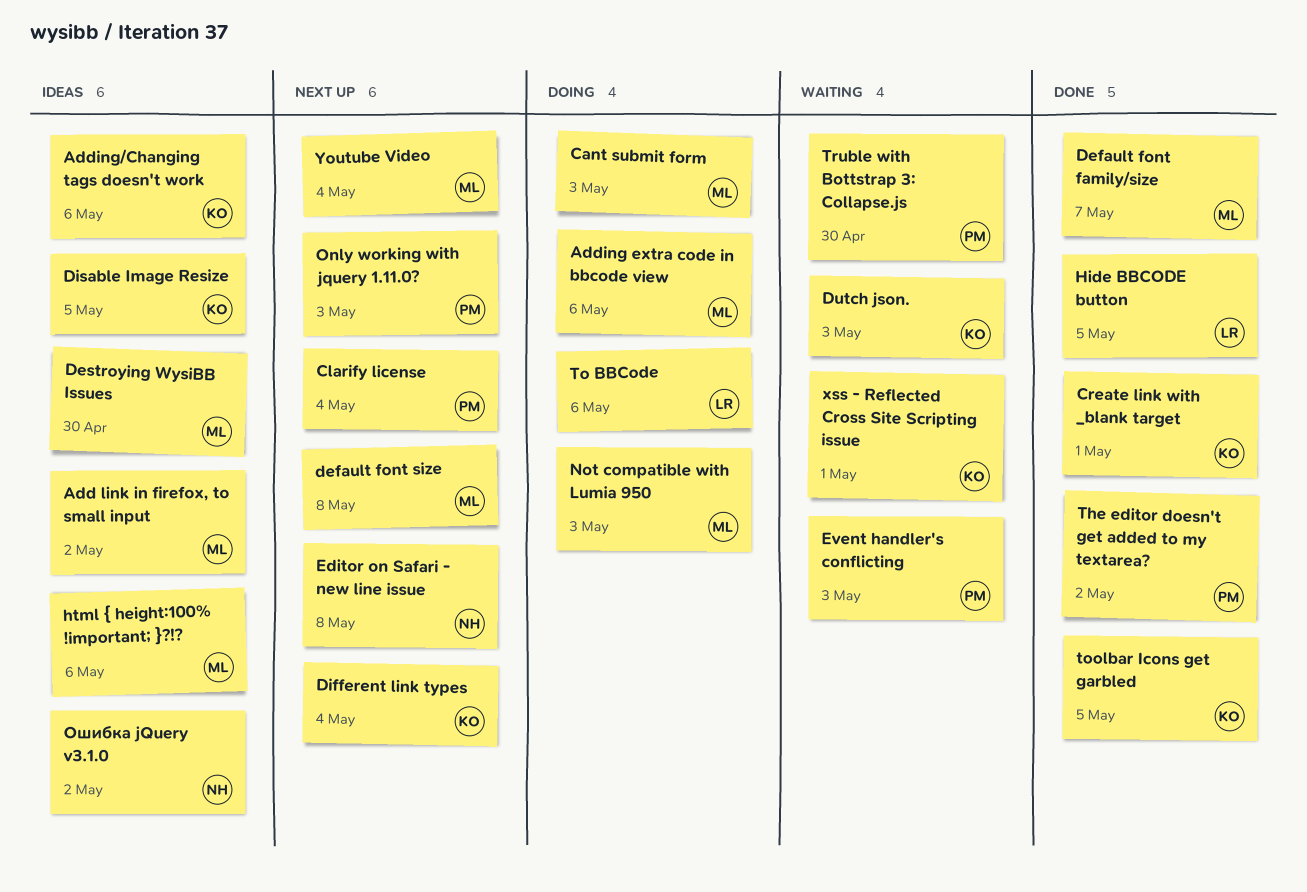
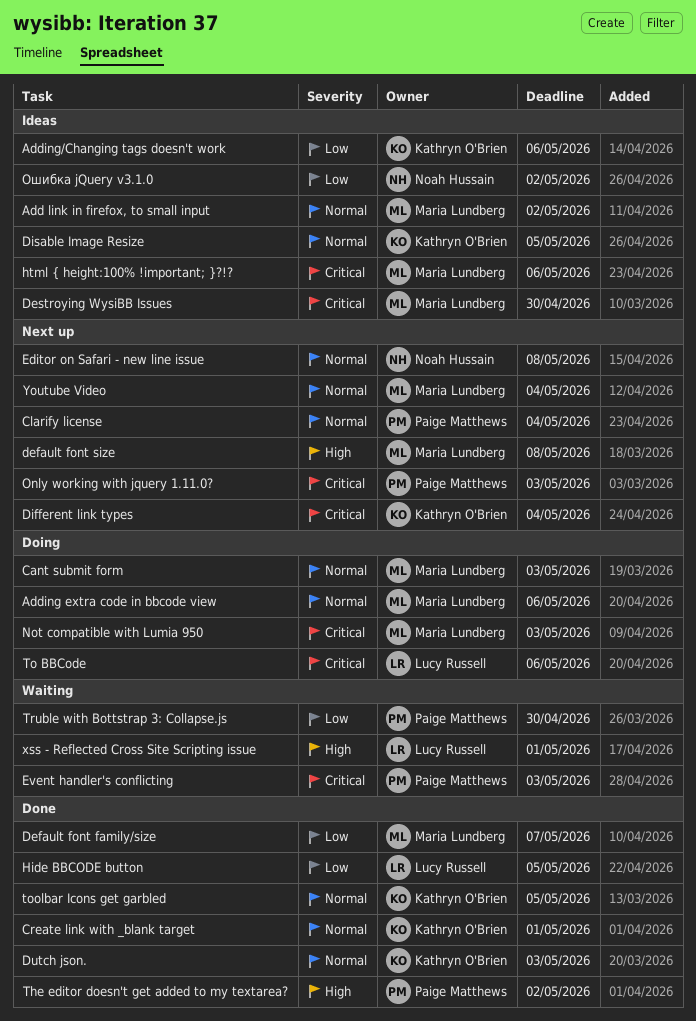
Dutch json., status: Waiting -> Done
xss - Reflected Cross Site Scripting issue, owner: Kathryn O'Brien -> Lucy Russell

